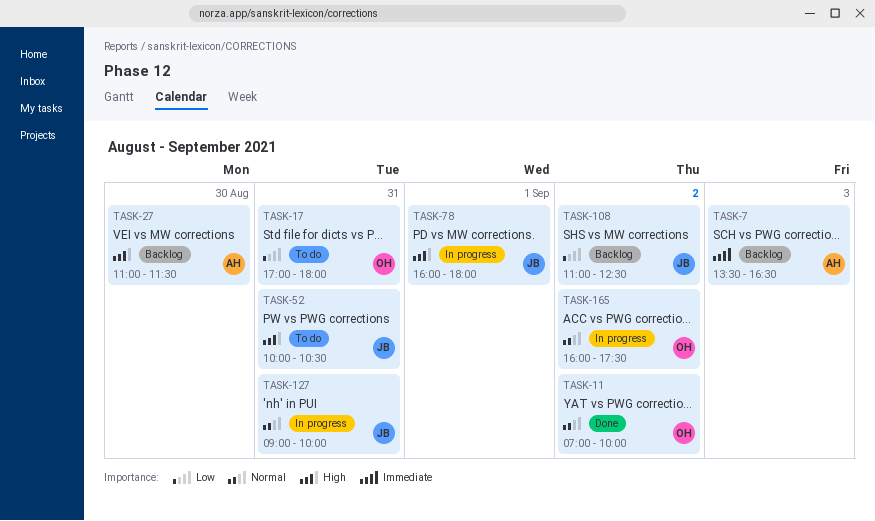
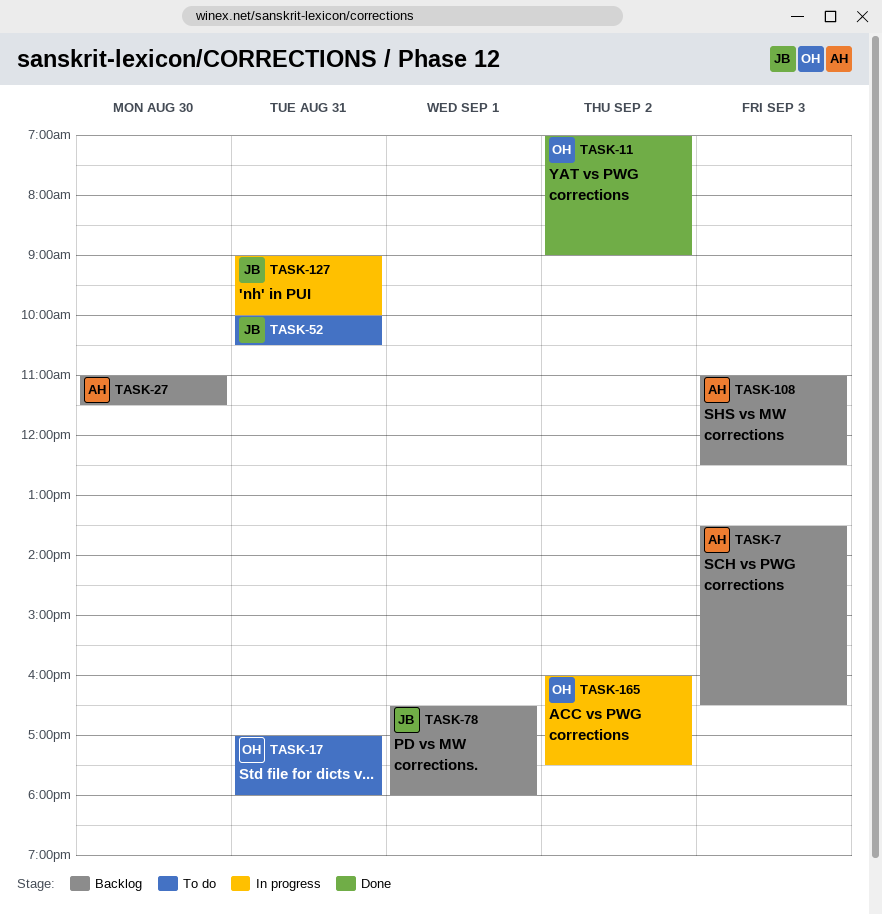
TASK-11, ends: 10:00 -> 09:00
TASK-78, status: In progress -> Backlog
TASK-78, begins: 16:00 -> 16:30
TASK-108, owner: JB -> AH
TASK-108, day: Sep 2 -> Sep 3

